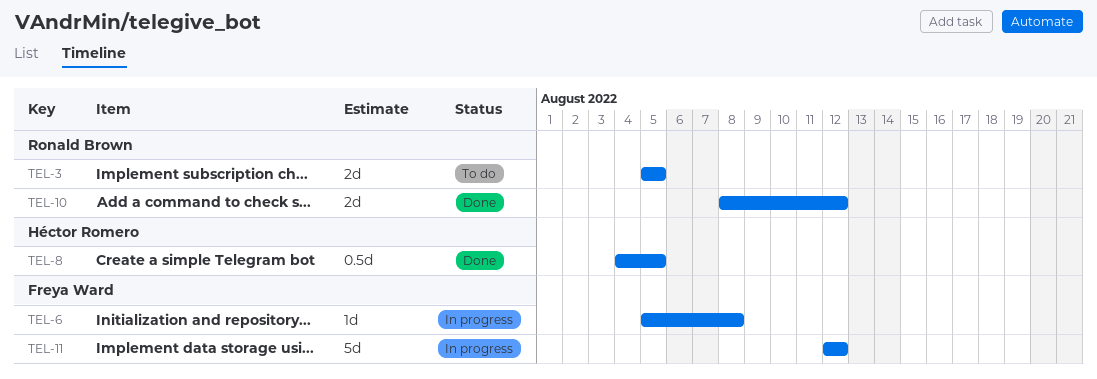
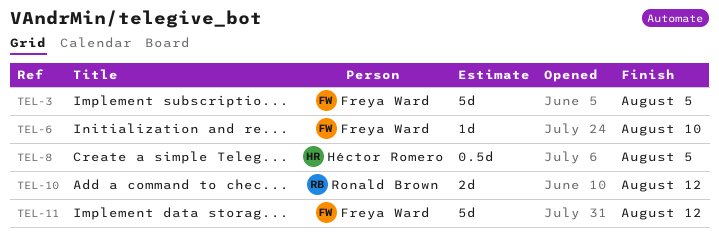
TEL-3, owner: Ronald Brown -> Freya Ward
TEL-3, estimate: 2d -> 5d
TEL-6, due: Aug 8 -> Aug 10

